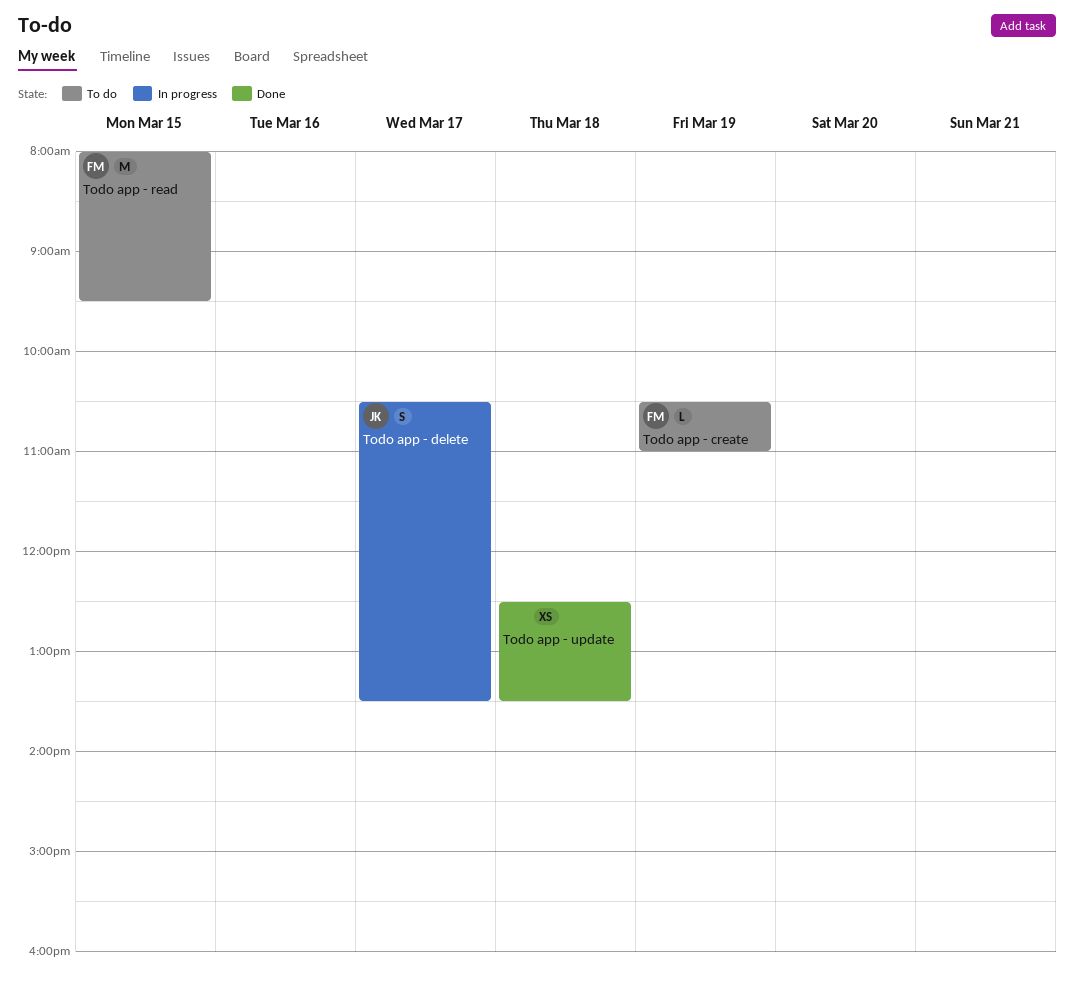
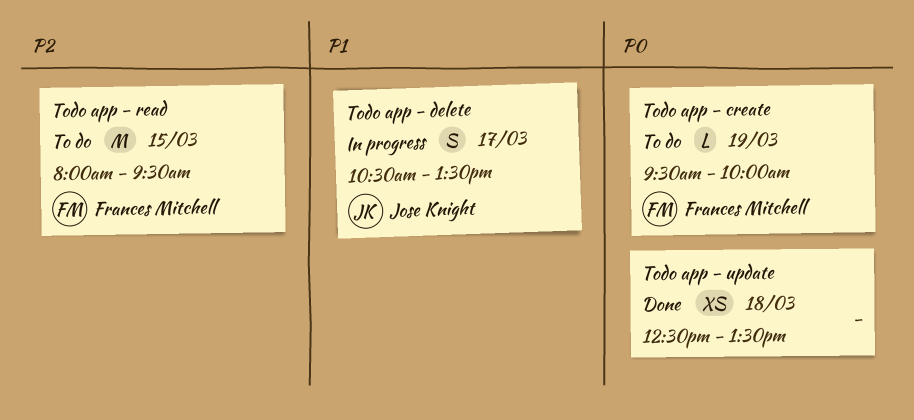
Todo app - create, begins: 10:30 -> 09:30
Todo app - create, ends: 11:00 -> 10:00

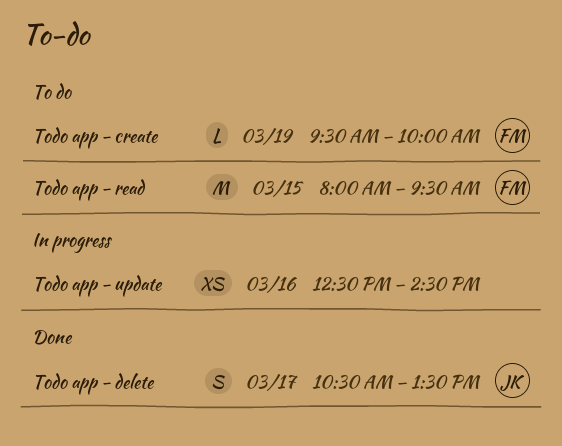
Todo app - delete, status: In progress -> Done
Todo app - update, status: Done -> In progress
Todo app - update, day: Mar 18 -> Mar 16
Todo app - update, ends: 13:30 -> 14:30

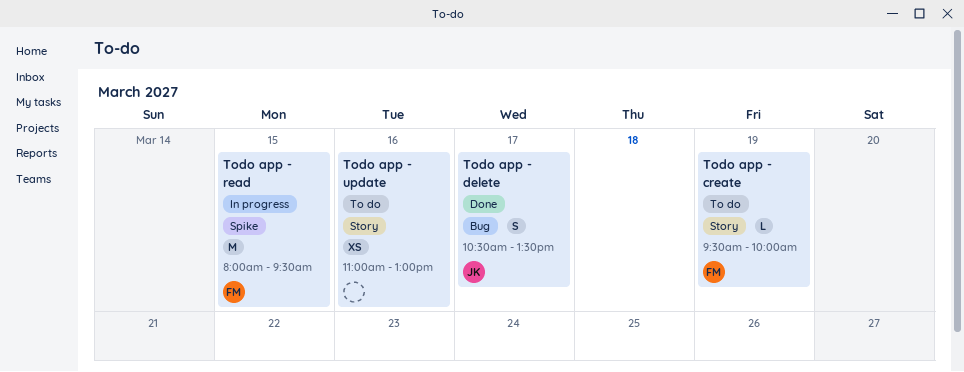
Todo app - read, status: To do -> In progress
Todo app - update, status: In progress -> To do
Todo app - update, begins: 12:30 -> 11:00
Todo app - update, ends: 14:30 -> 13:00

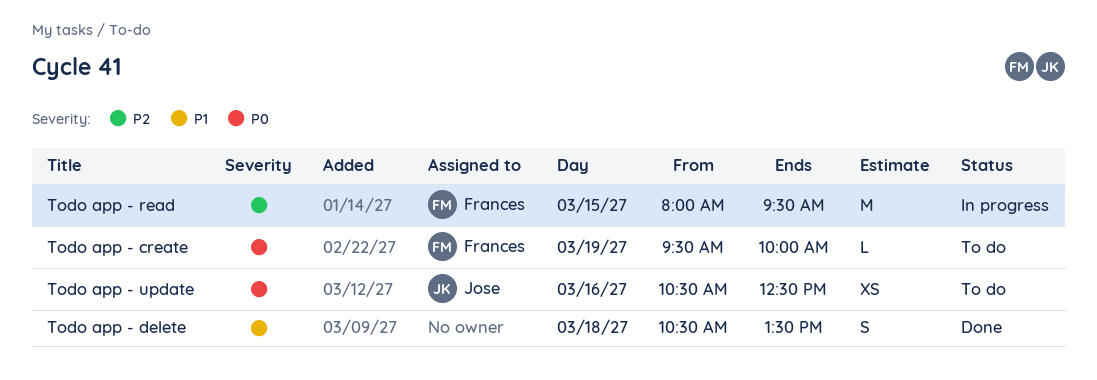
Todo app - delete, owner: Jose -> none
Todo app - delete, day: Mar 17 -> Mar 18
Todo app - update, owner: none -> Jose
Todo app - update, begins: 11:00 -> 10:30
Todo app - update, ends: 13:00 -> 12:30

